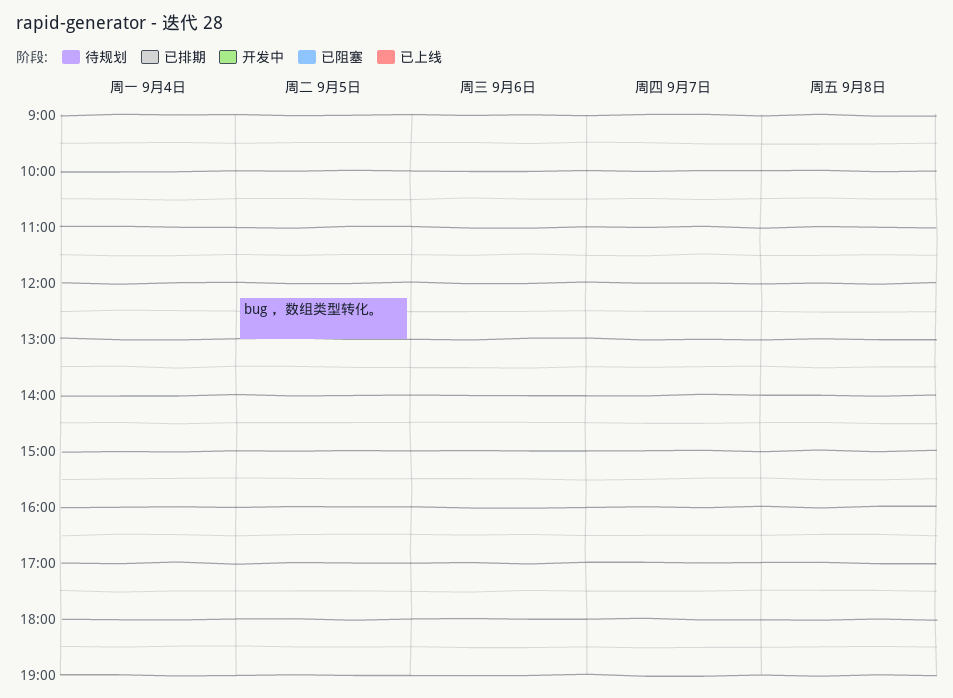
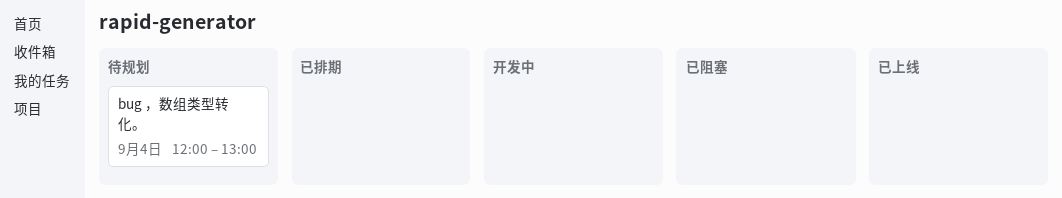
bug ，数组类型转化。, day: Sep 5 -> Sep 4
bug ，数组类型转化。, begins: 12:15 -> 12:00

